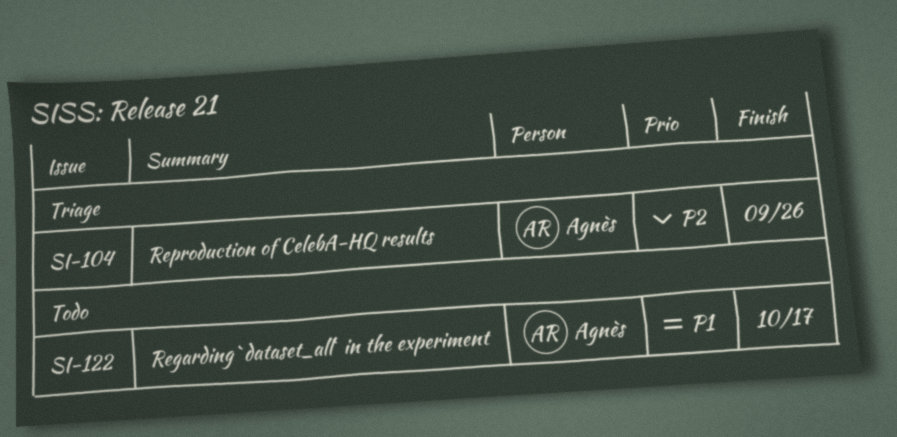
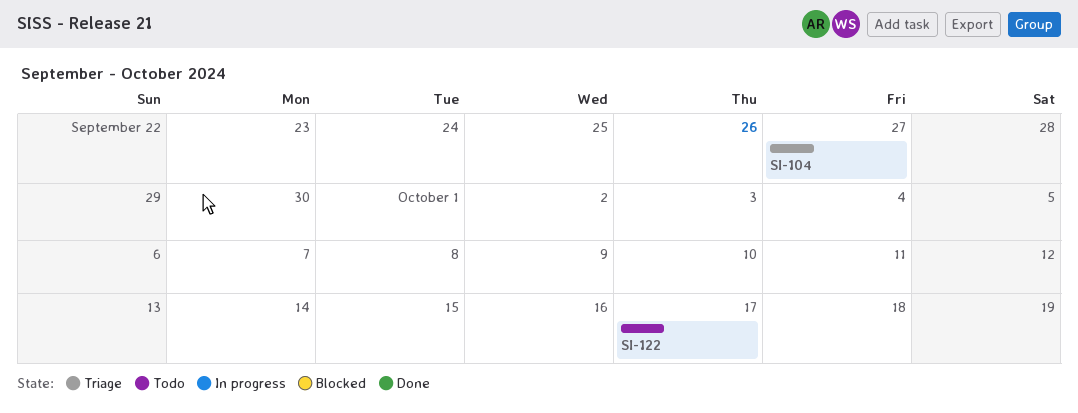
SI-104, due: Sep 26 -> Sep 27

